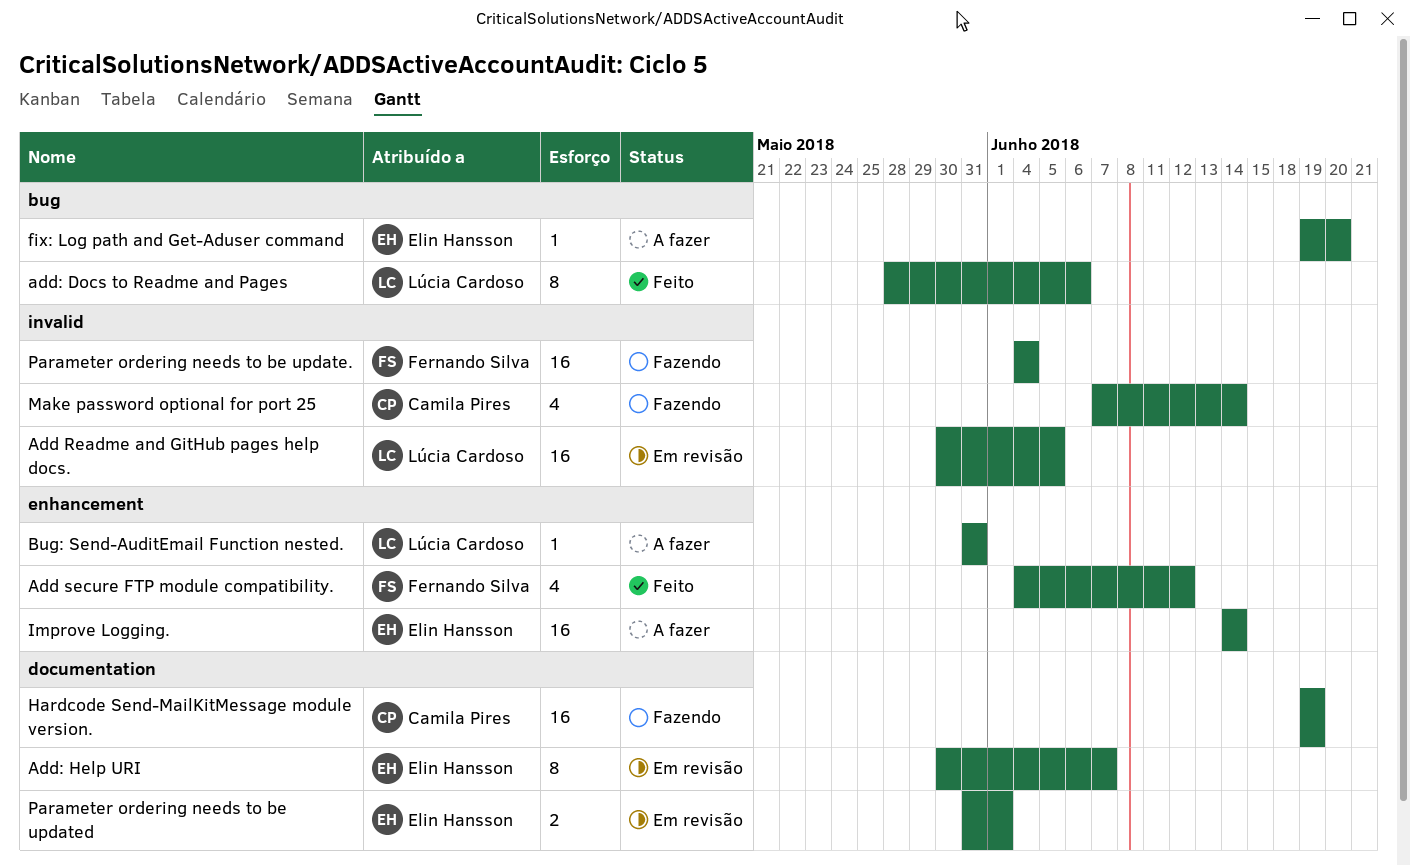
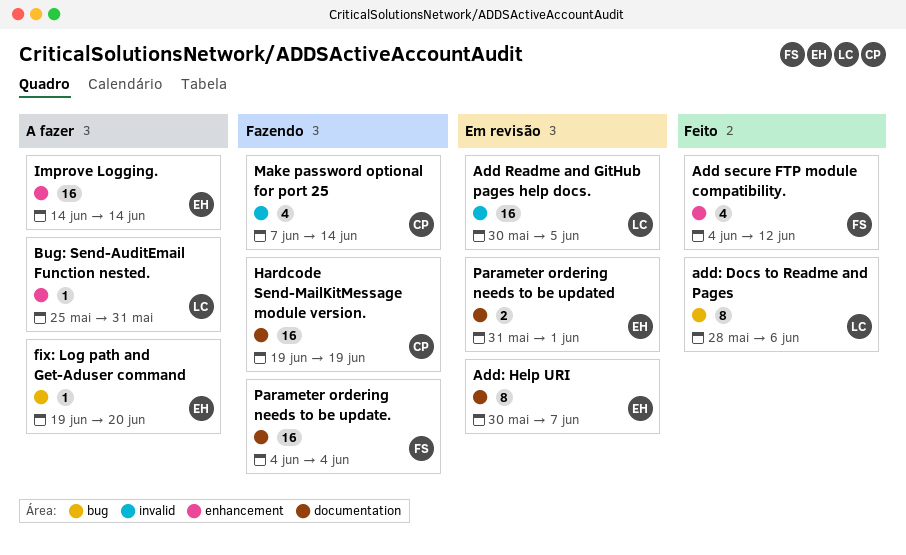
Bug: Send-AuditEmail Function nested., start: May 31 -> May 25
Parameter ordering needs to be update., label: invalid -> documentation

